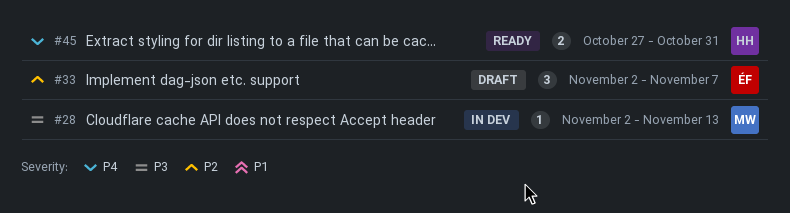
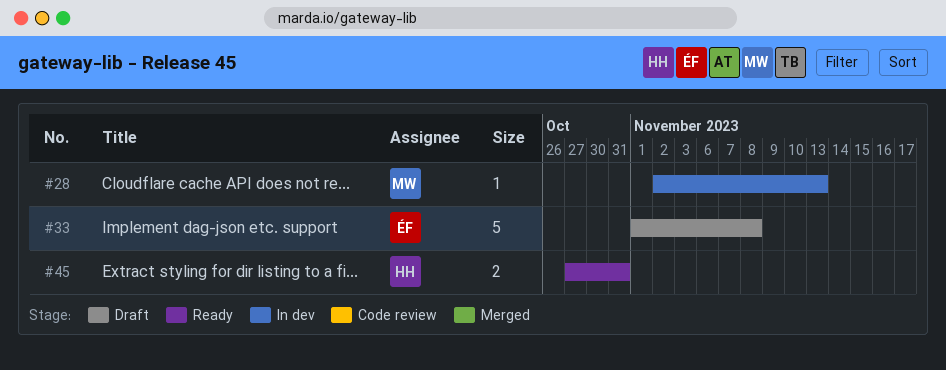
#33, estimate: 3 -> 5
#33, start: Nov 2 -> Nov 1
#33, due: Nov 7 -> Nov 8

